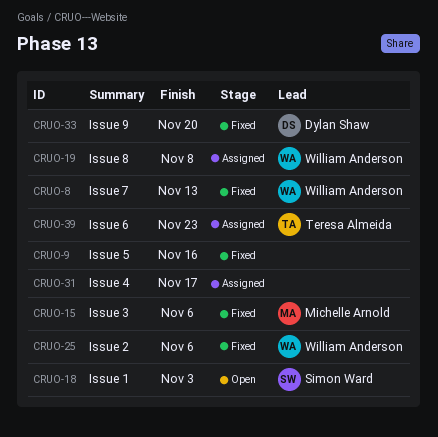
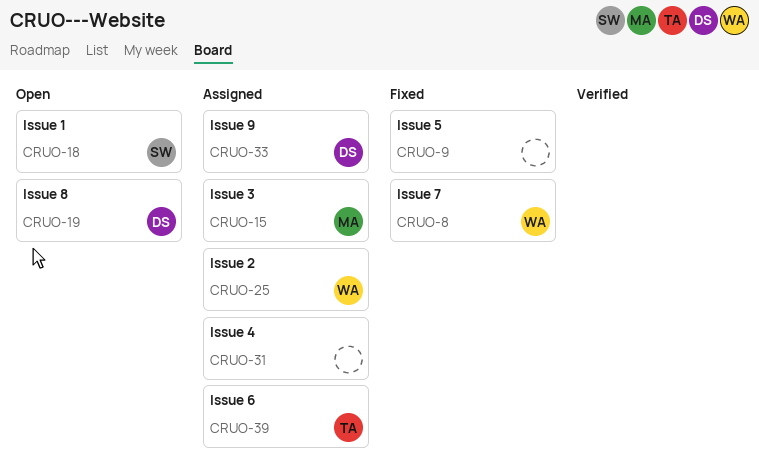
CRUO-15, status: Fixed -> Assigned
CRUO-19, status: Assigned -> Open
CRUO-19, owner: William Anderson -> Dylan Shaw
CRUO-25, status: Fixed -> Assigned
CRUO-33, status: Fixed -> Assigned

